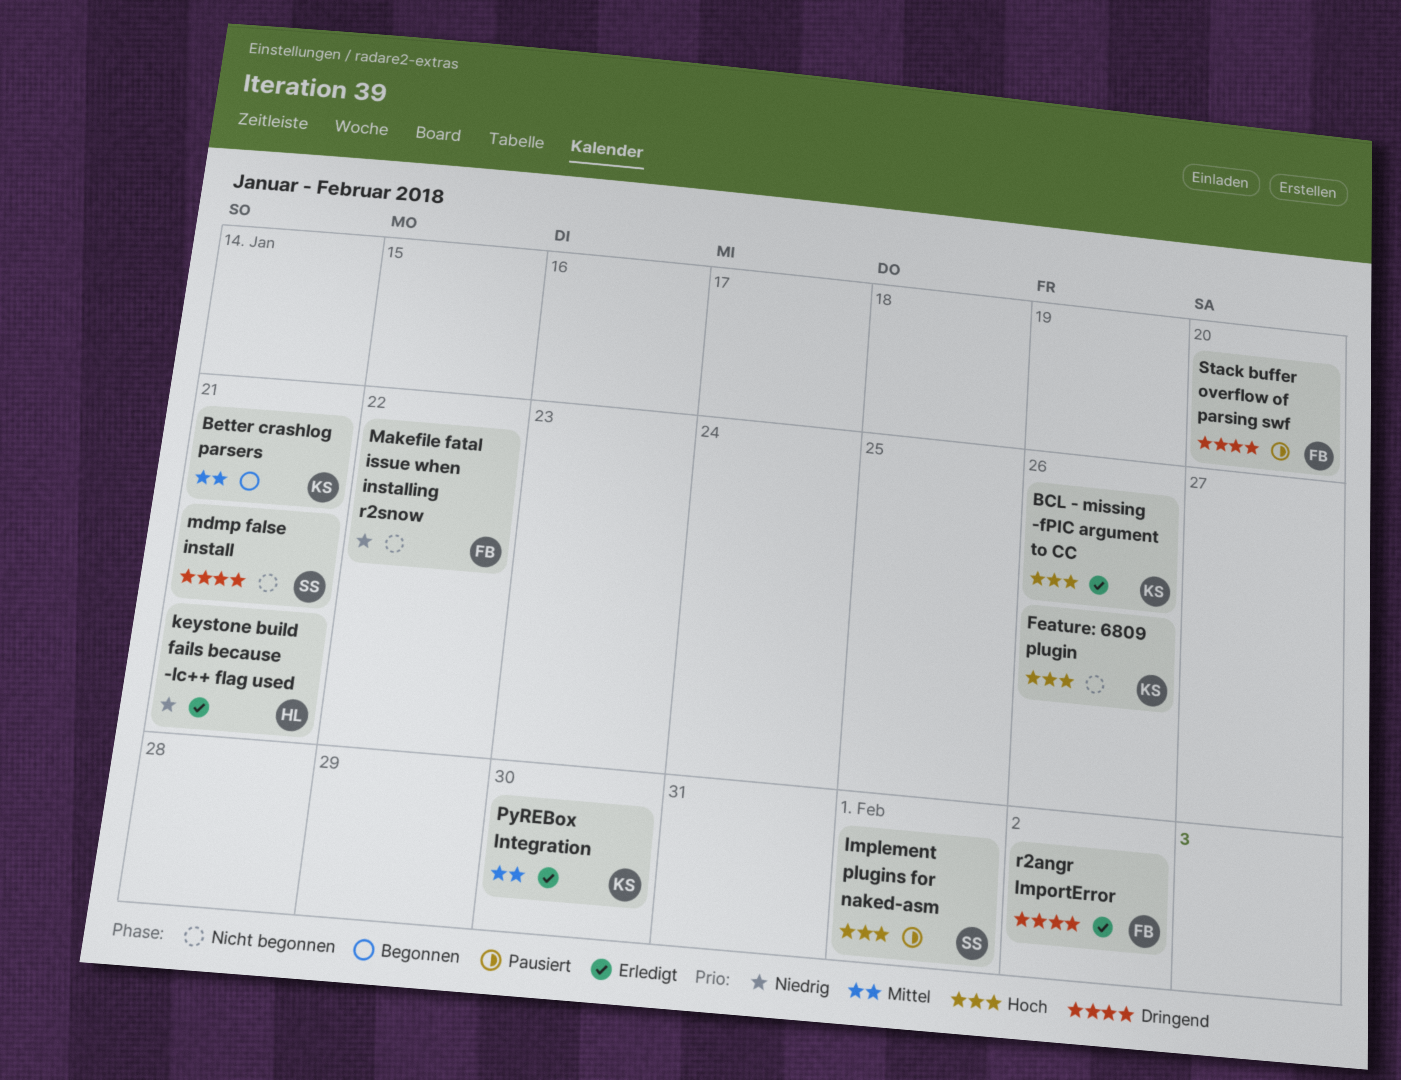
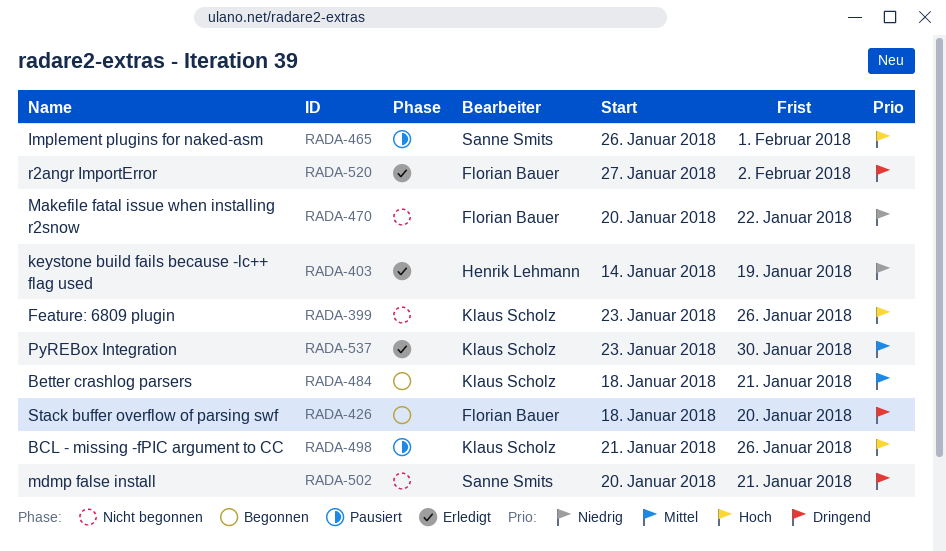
BCL - missing -fPIC argument to CC, status: Erledigt -> Pausiert
keystone build fails because -lc++ flag used, due: Jan 21 -> Jan 19
Stack buffer overflow of parsing swf, status: Pausiert -> Begonnen

